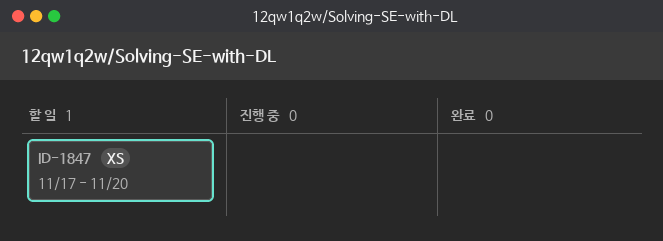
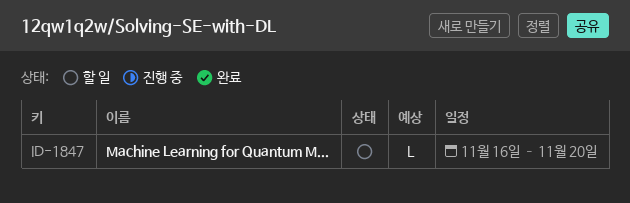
ID-1847, estimate: XS -> L
ID-1847, start: Nov 17 -> Nov 16

